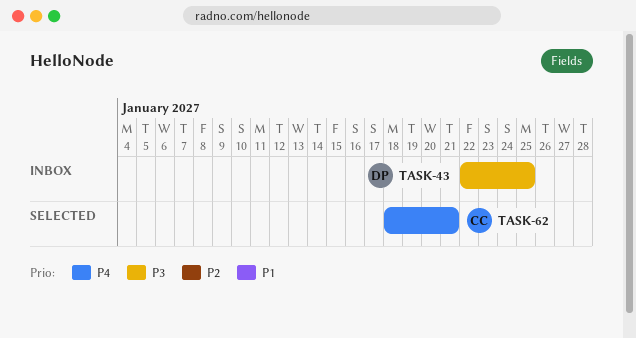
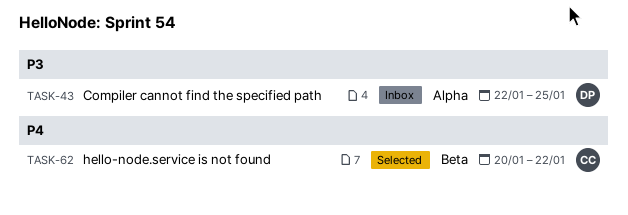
TASK-62, start: Jan 18 -> Jan 20
TASK-62, due: Jan 21 -> Jan 22

